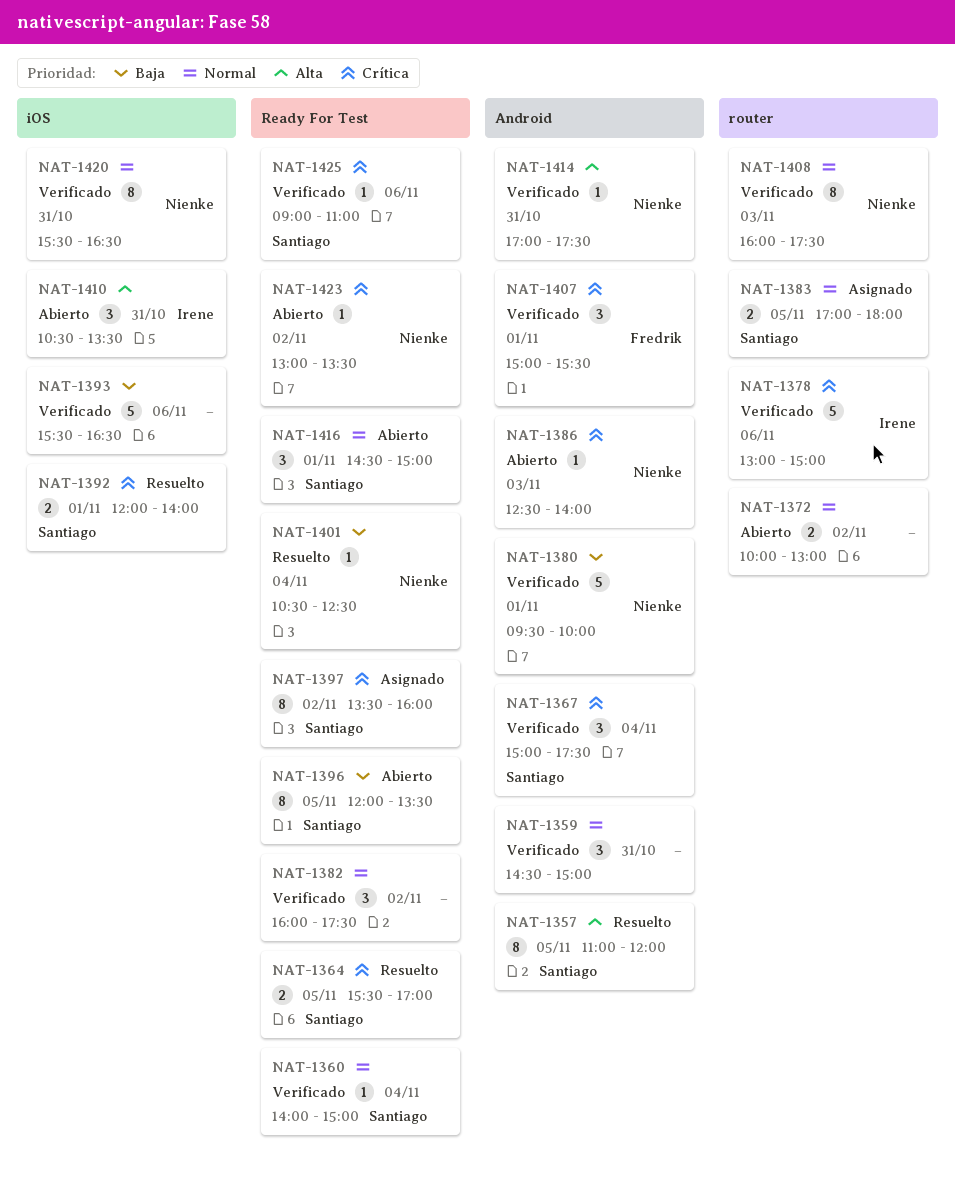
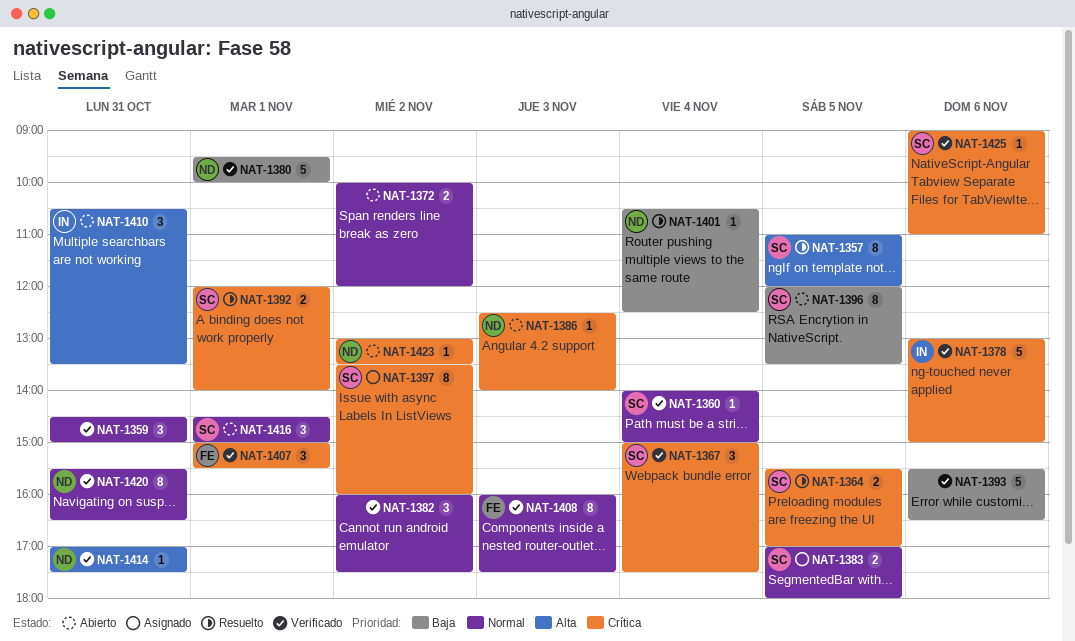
NAT-1372, ends: 13:00 -> 12:00
NAT-1408, owner: Nienke -> Fredrik

